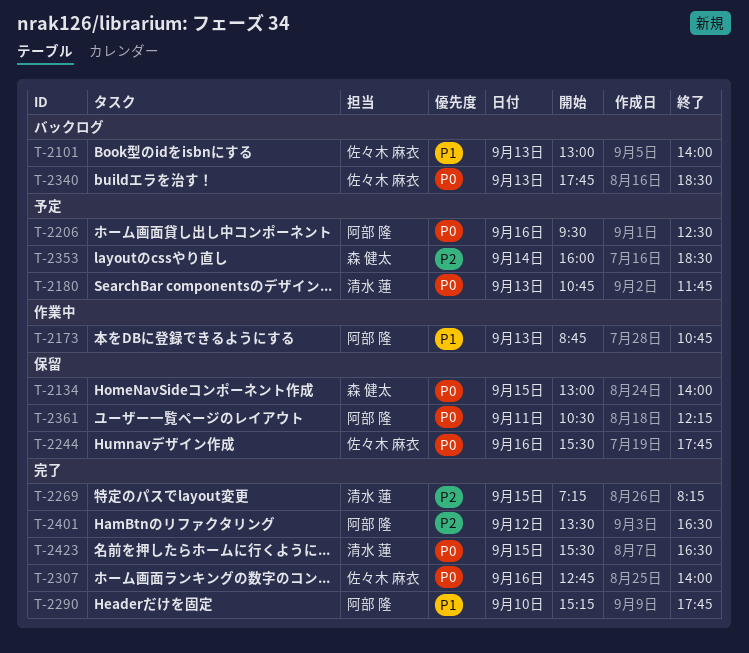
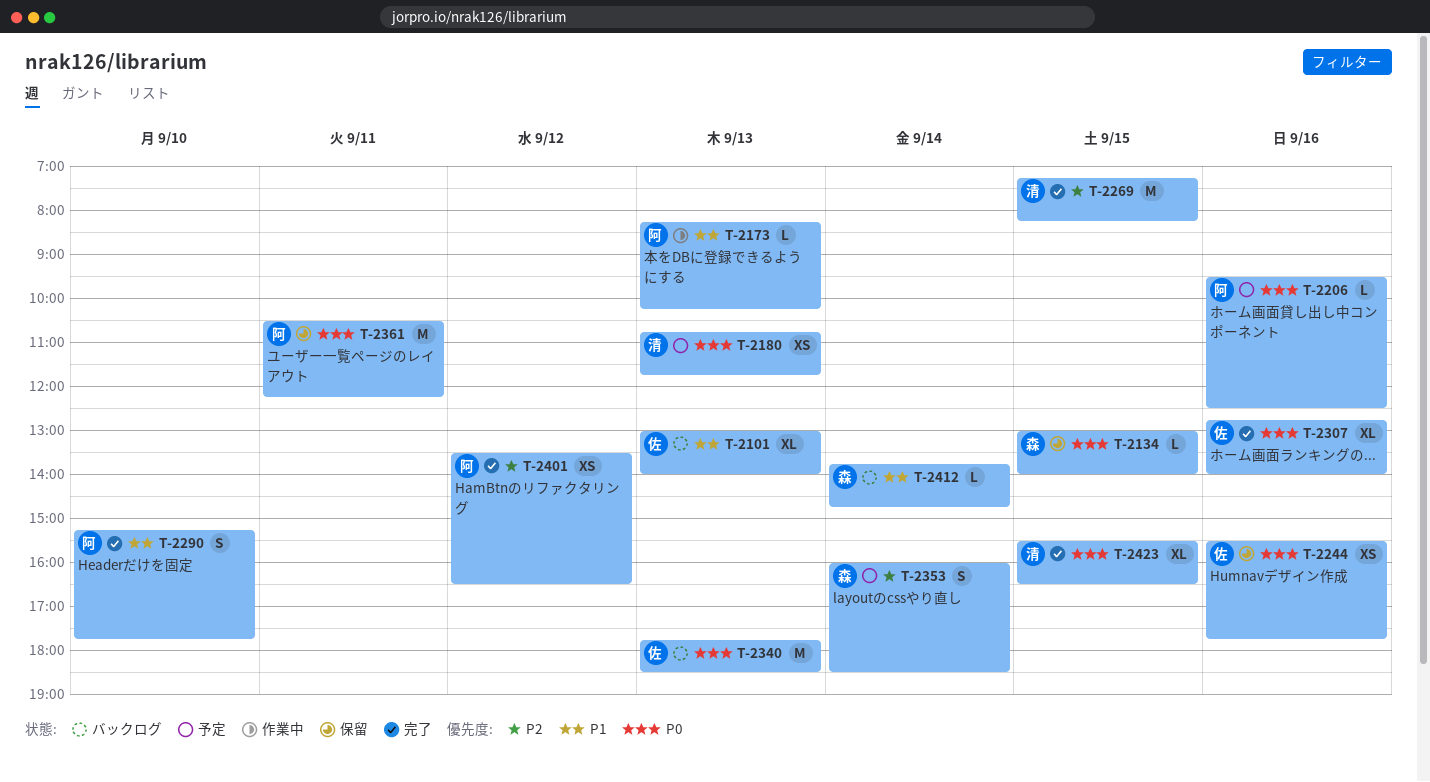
T-2173, begins: 08:45 -> 08:15
T-2173, ends: 10:45 -> 10:15
T-2412: none -> present

